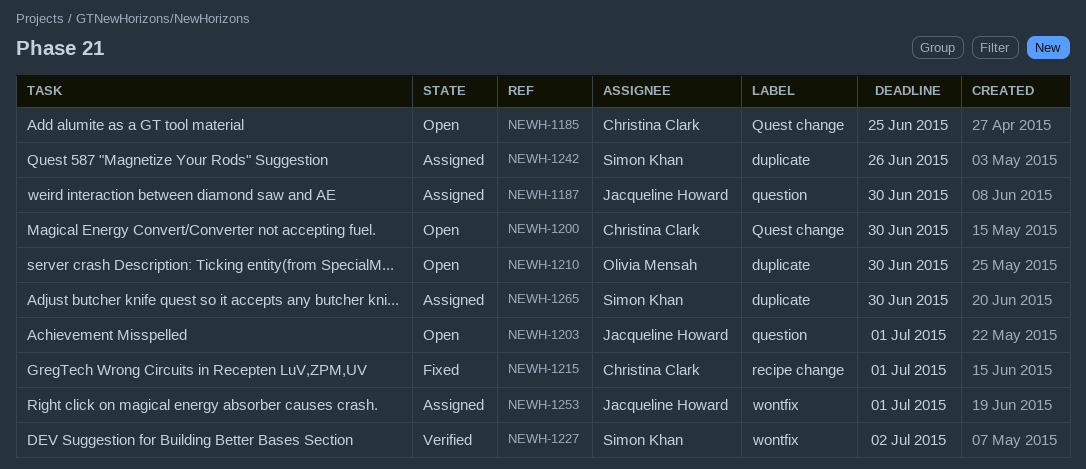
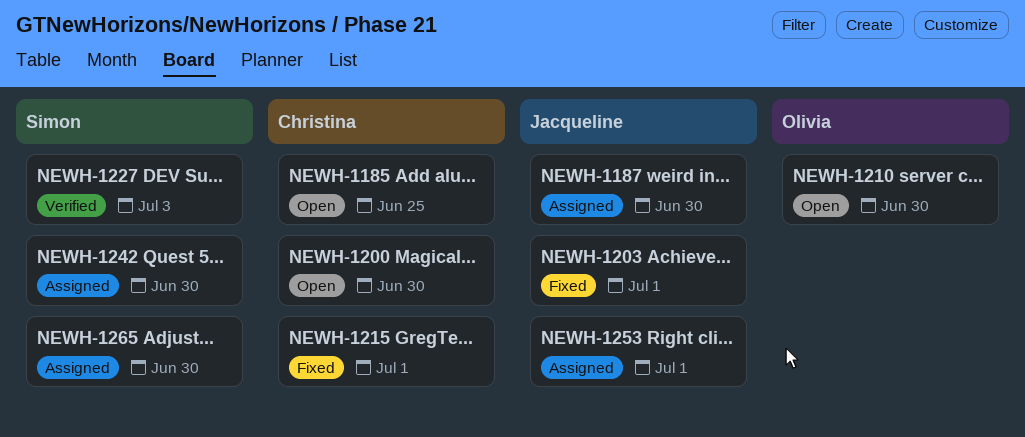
NEWH-1203, status: Open -> Fixed
NEWH-1227, due: Jul 2 -> Jul 3
NEWH-1242, due: Jun 26 -> Jun 30

